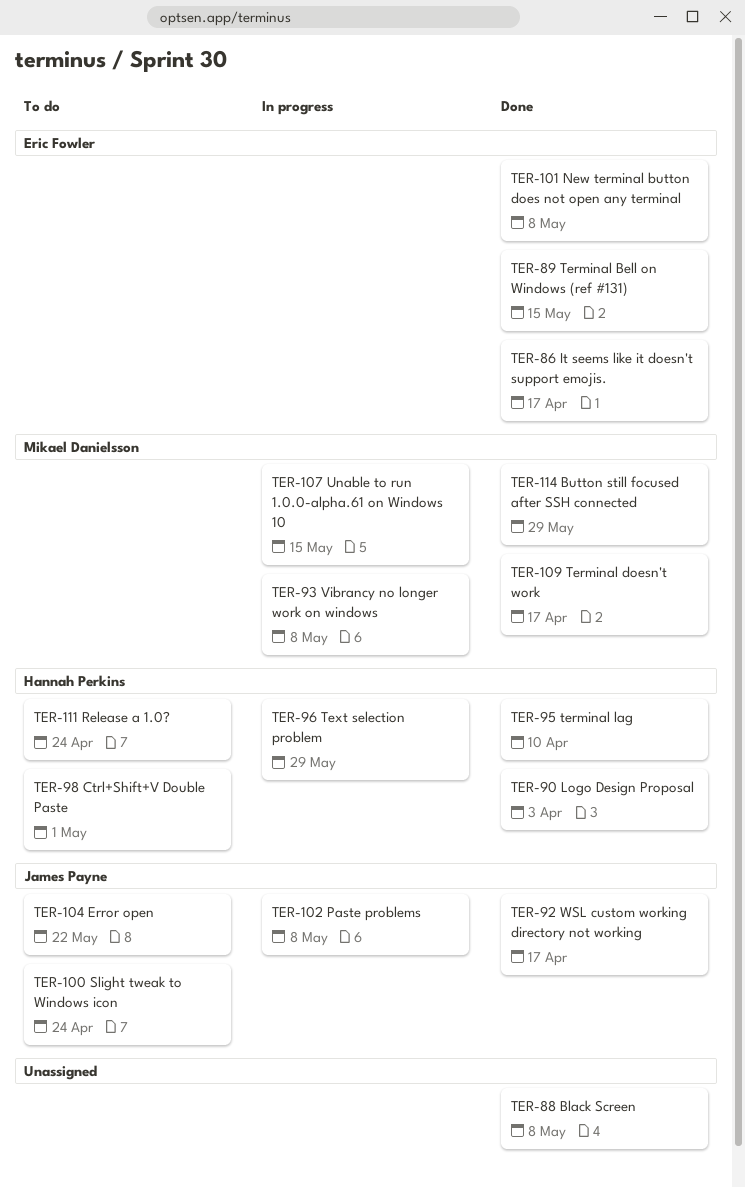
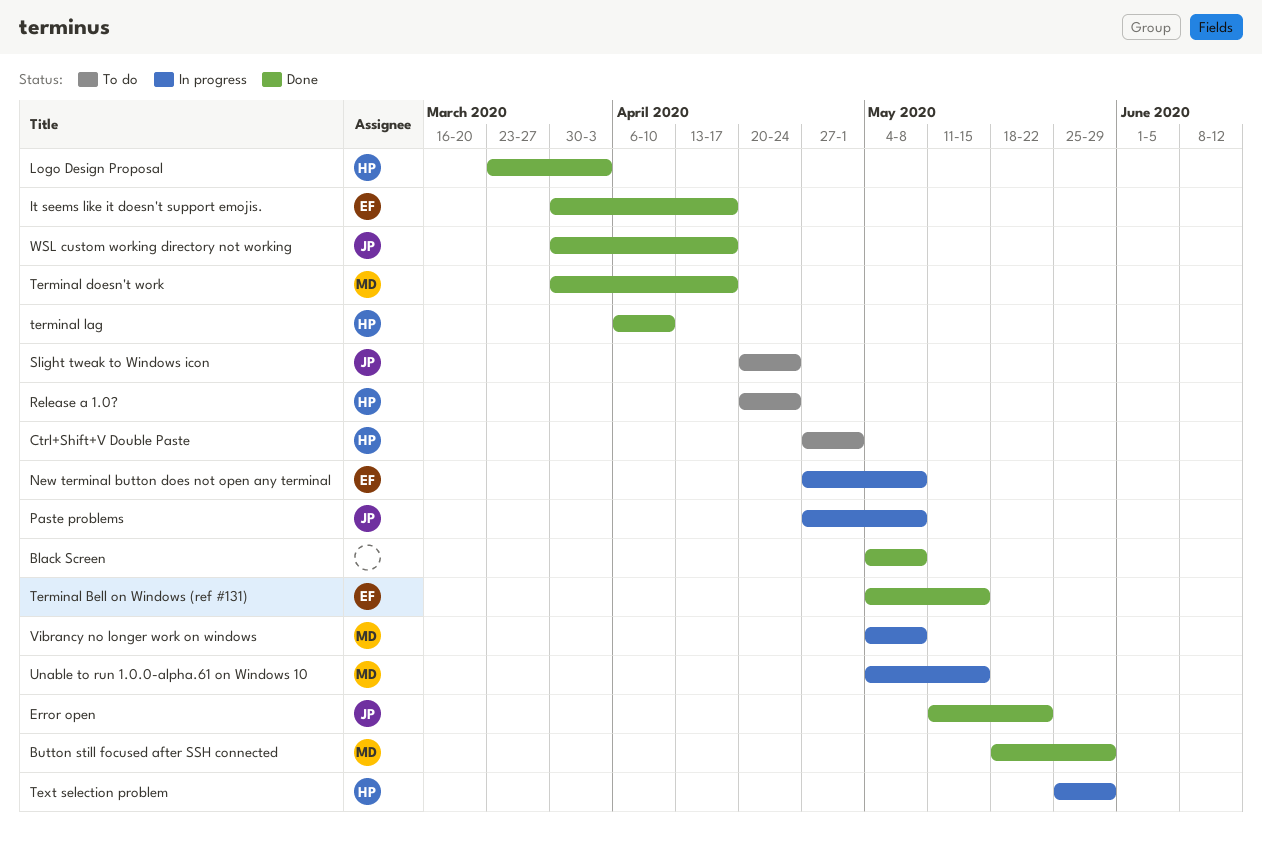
Error open, status: To do -> Done
New terminal button does not open any terminal, status: Done -> In progress

